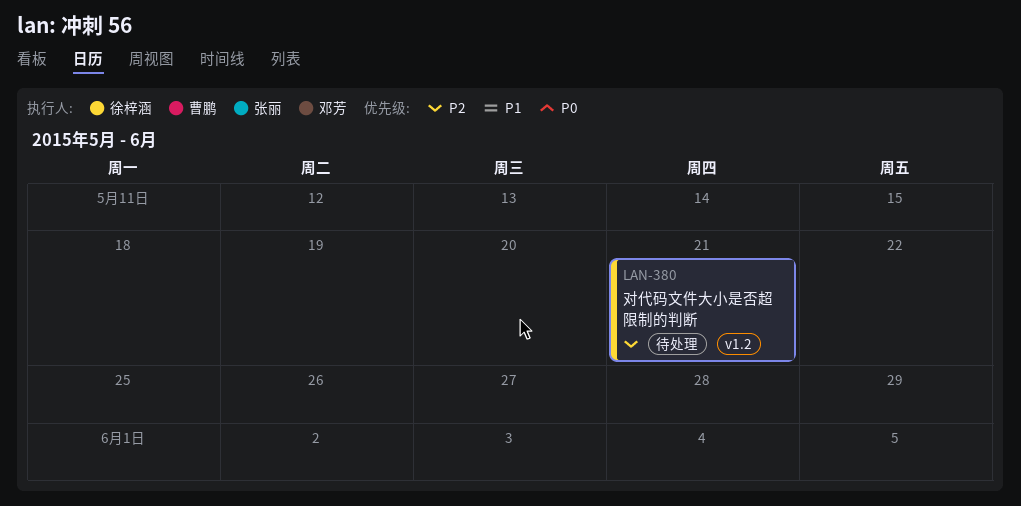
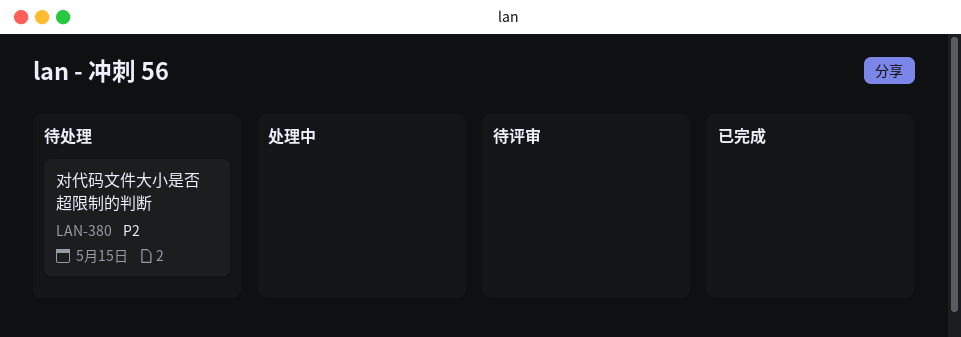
LAN-380, due: May 21 -> May 15

